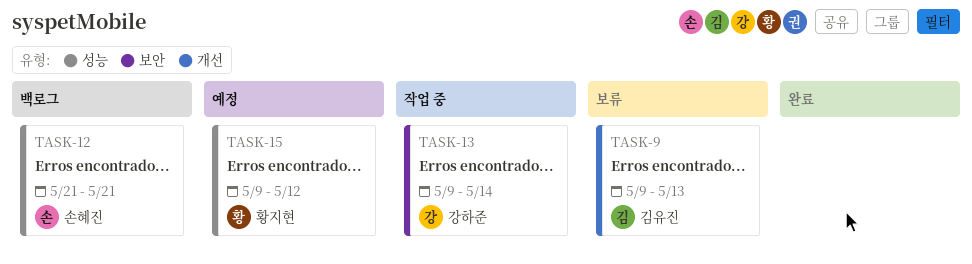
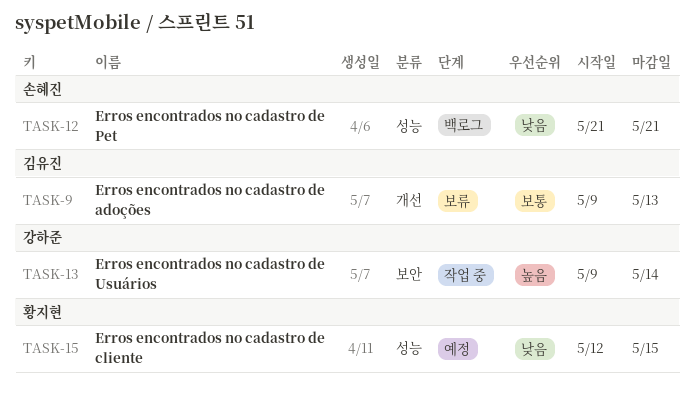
TASK-15, start: May 9 -> May 12
TASK-15, due: May 12 -> May 15

